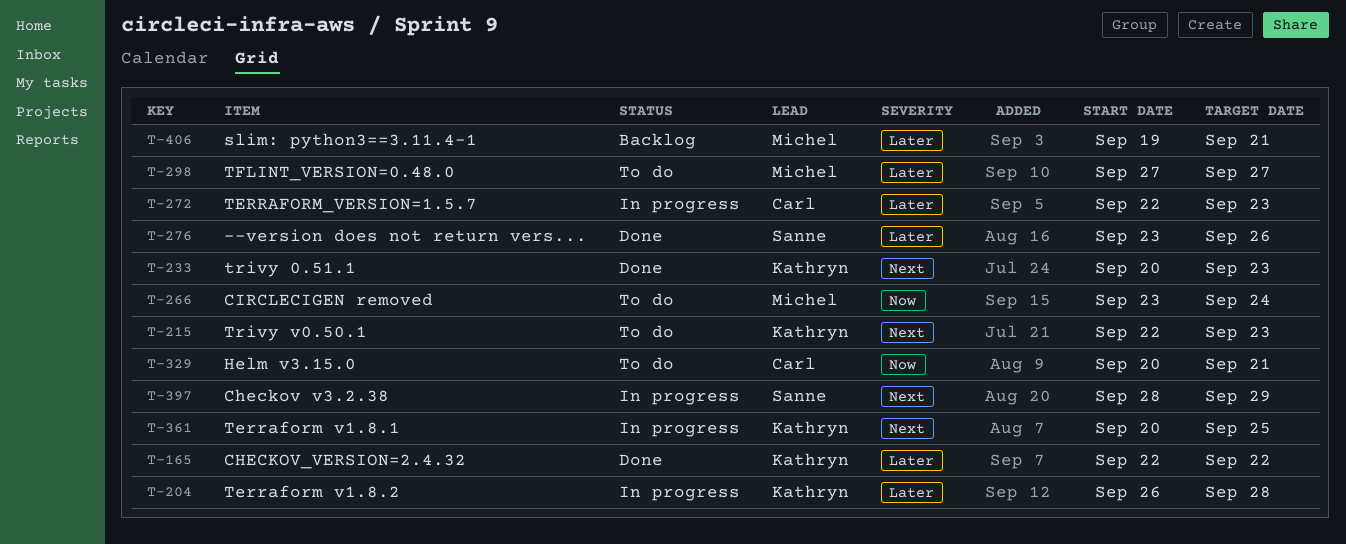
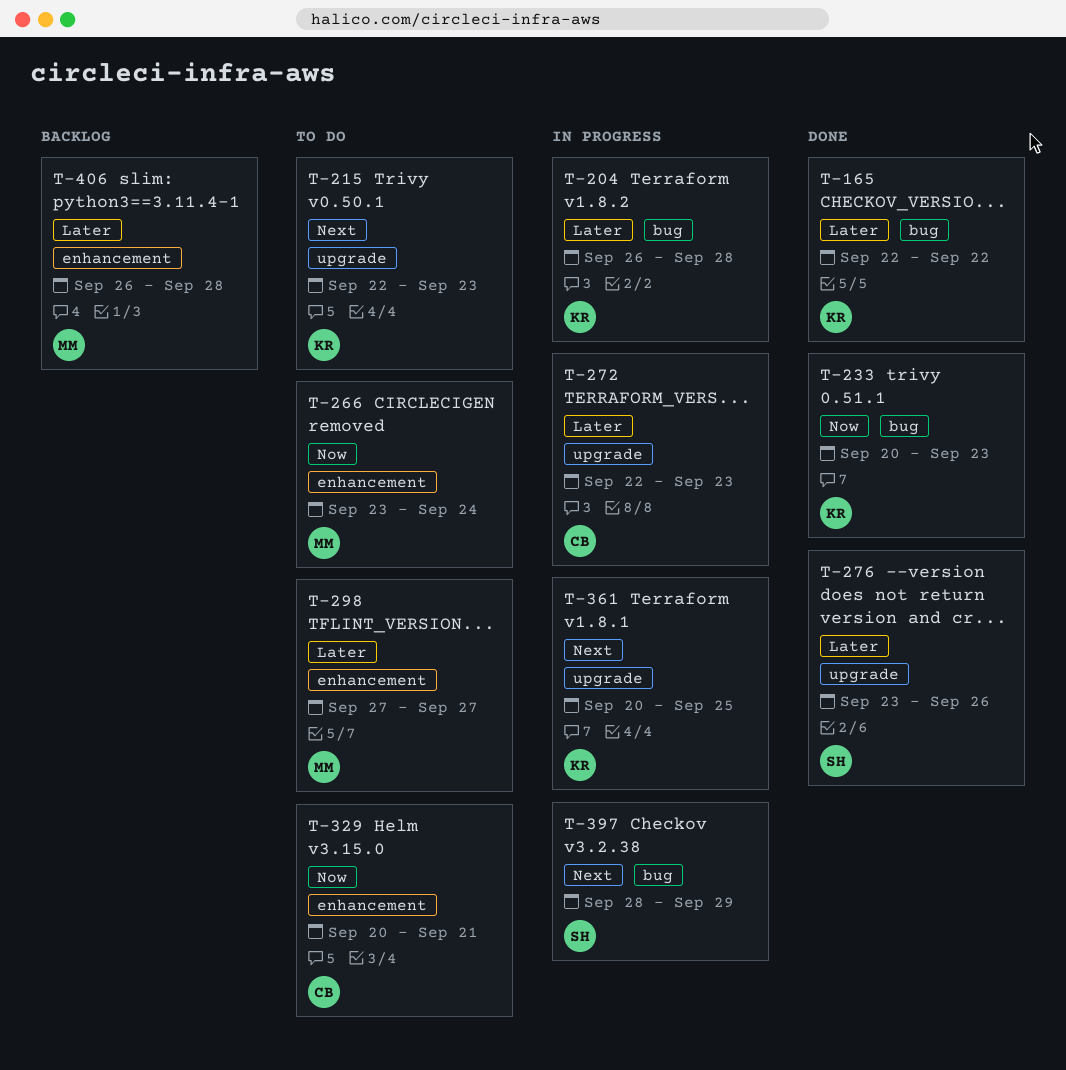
T-233, priority: Next -> Now
T-406, start: Sep 19 -> Sep 26
T-406, due: Sep 21 -> Sep 28

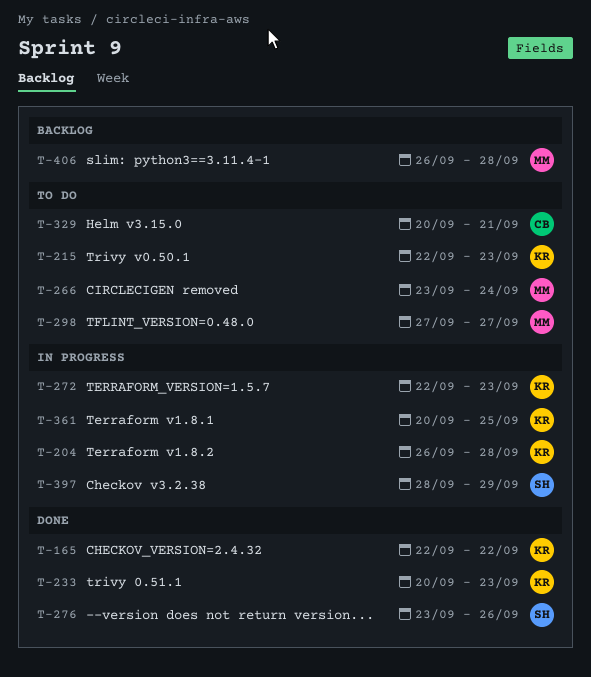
T-272, owner: CB -> KR

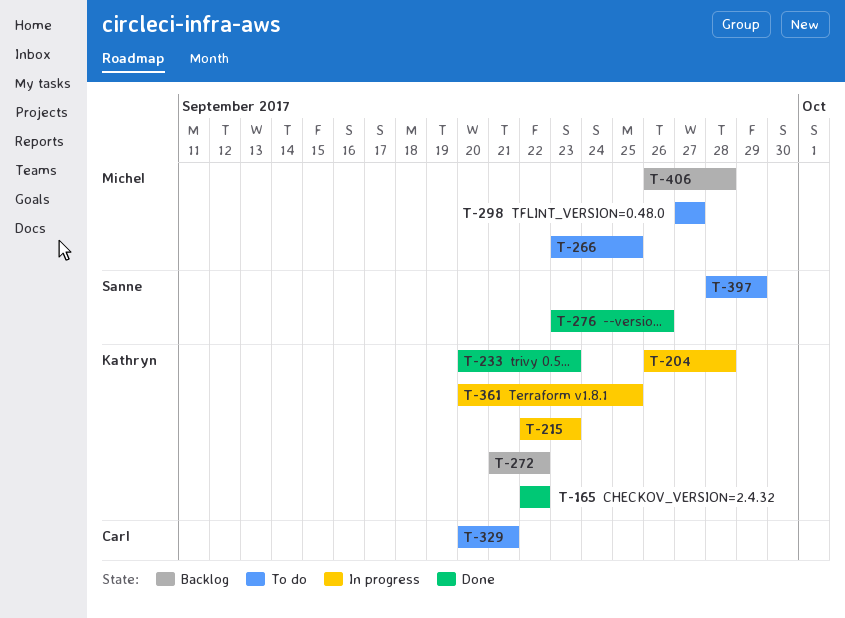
T-215, status: To do -> In progress
T-266, due: Sep 24 -> Sep 25
T-272, status: In progress -> Backlog
T-272, start: Sep 22 -> Sep 21
T-272, due: Sep 23 -> Sep 22
T-397, status: In progress -> To do

